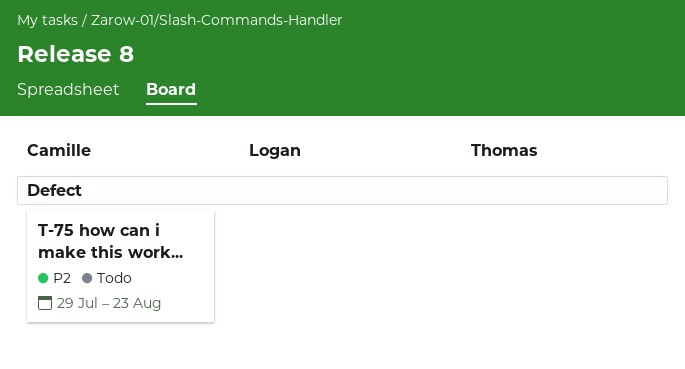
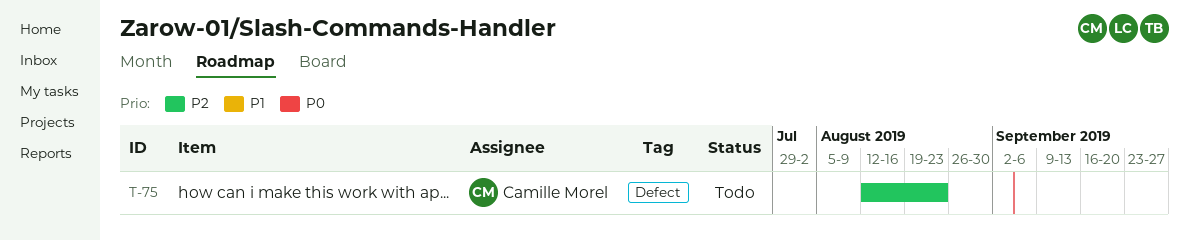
T-75, start: Jul 29 -> Aug 12

